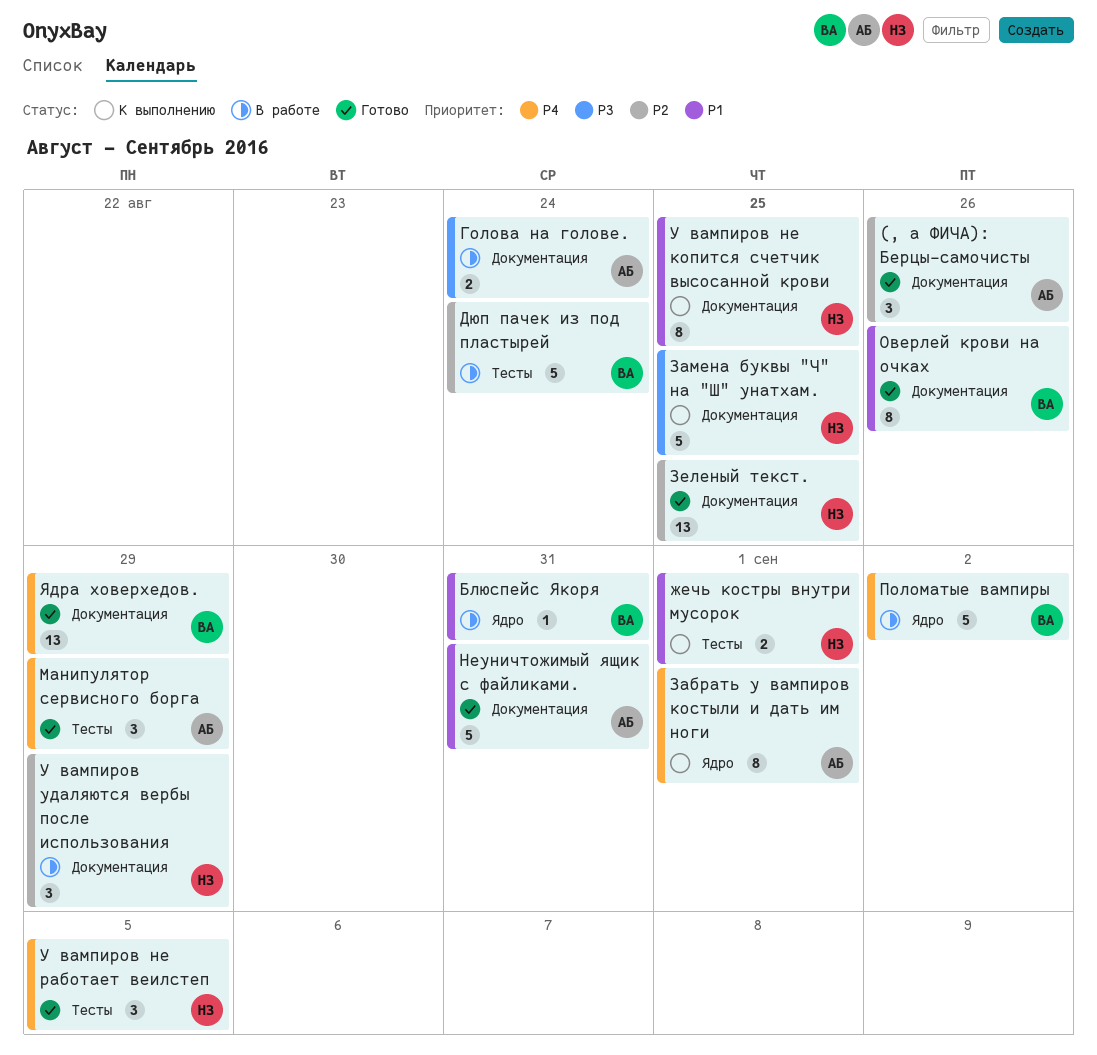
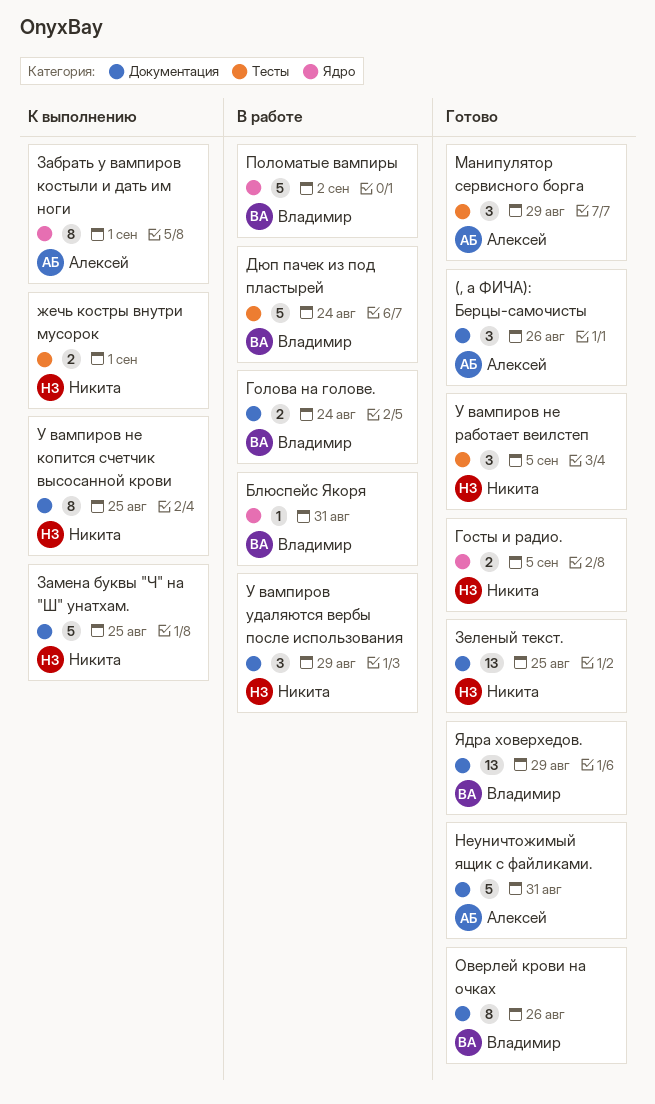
Голова на голове., owner: Алексей -> Владимир
Госты и радио.: none -> present

